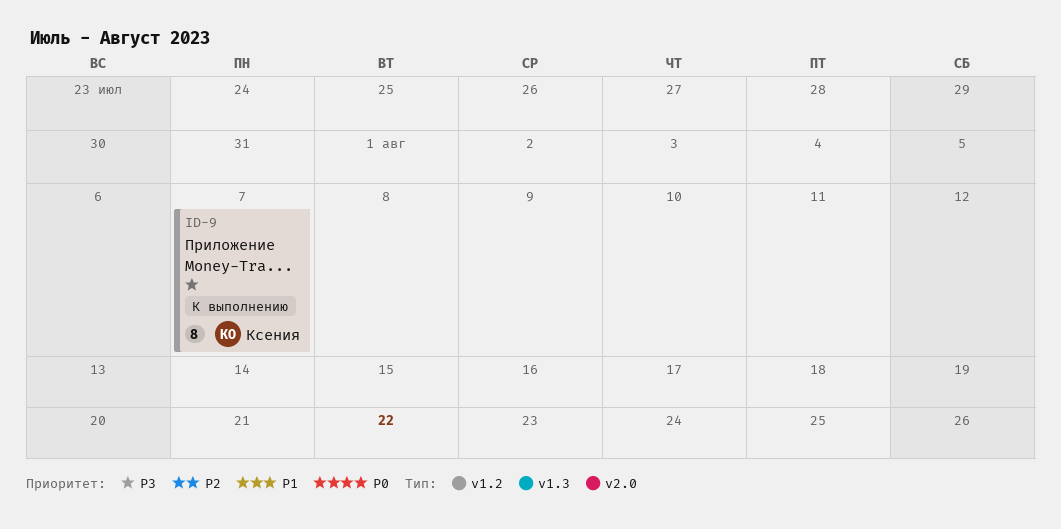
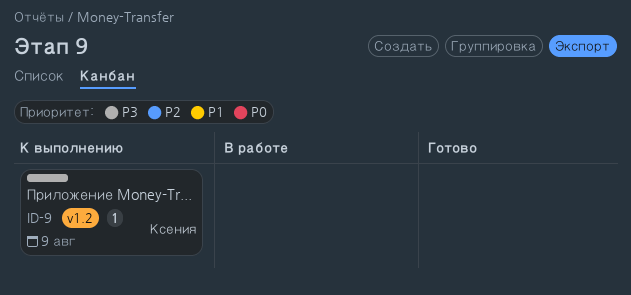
ID-9, estimate: 8 -> 1
ID-9, due: Aug 7 -> Aug 9

